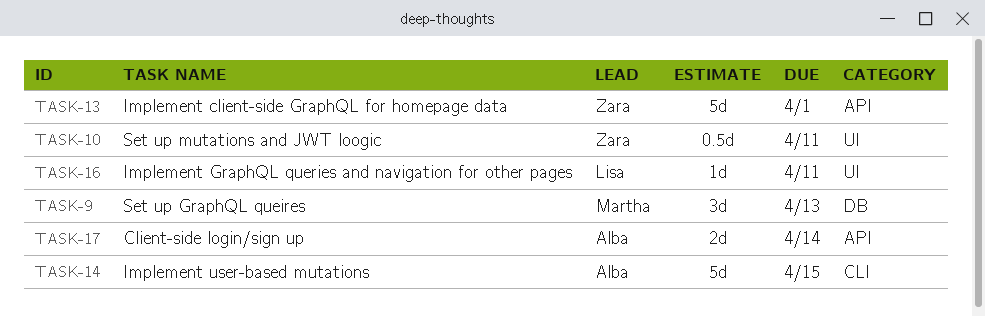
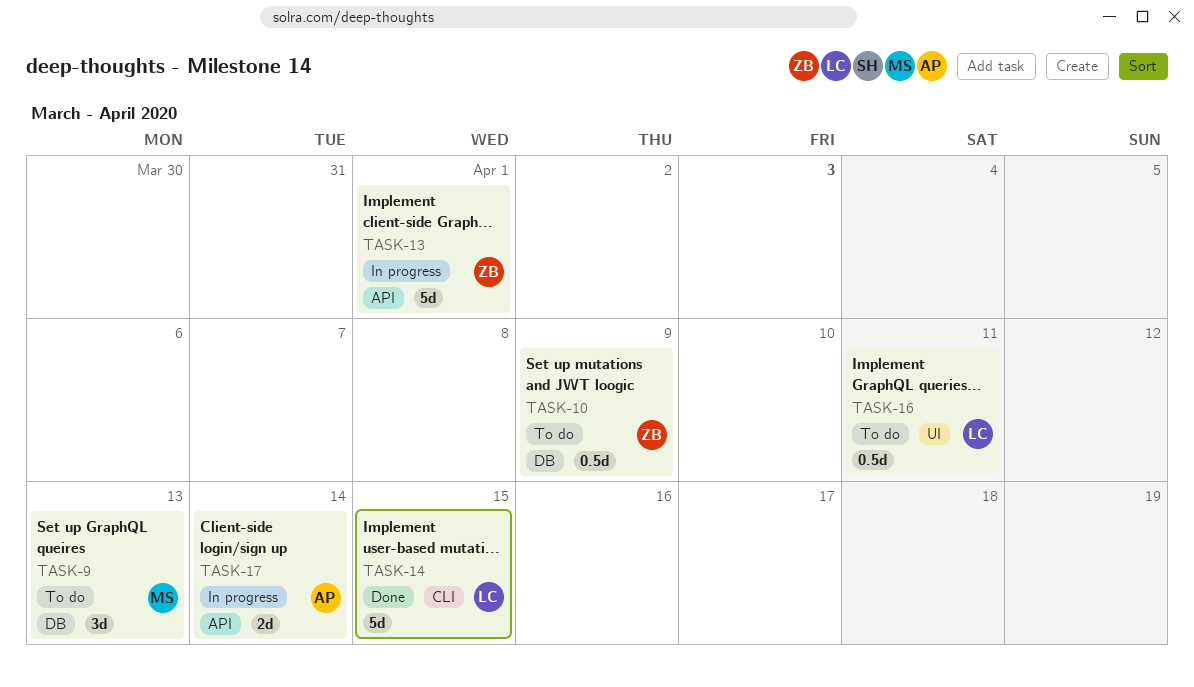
TASK-10, label: UI -> DB
TASK-10, due: Apr 11 -> Apr 9
TASK-14, owner: Alba -> Lisa
TASK-16, estimate: 1d -> 0.5d

